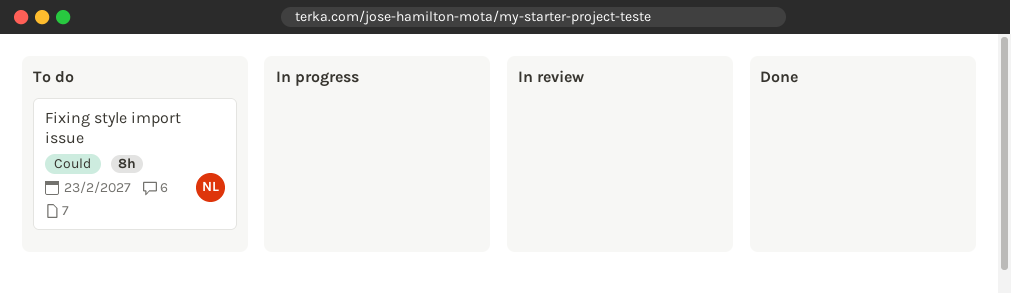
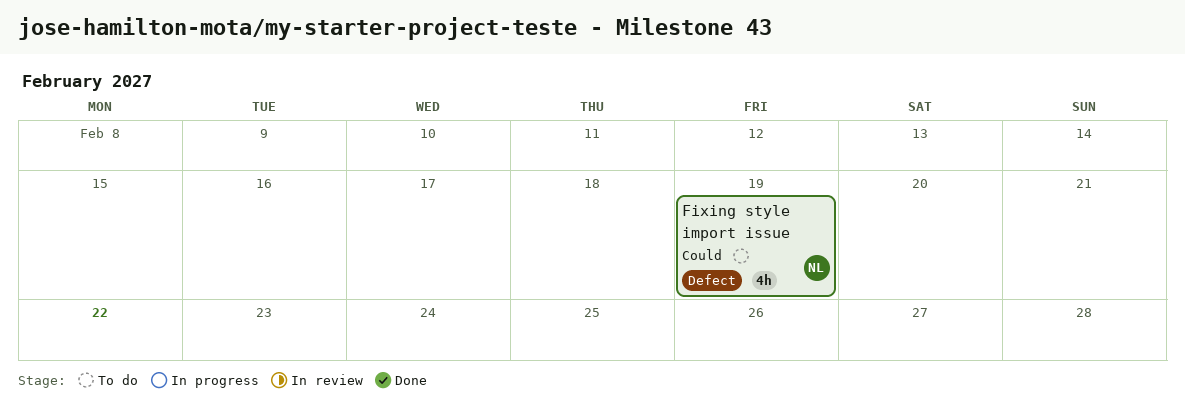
Fixing style import issue, estimate: 8h -> 4h
Fixing style import issue, due: Feb 23 -> Feb 19

